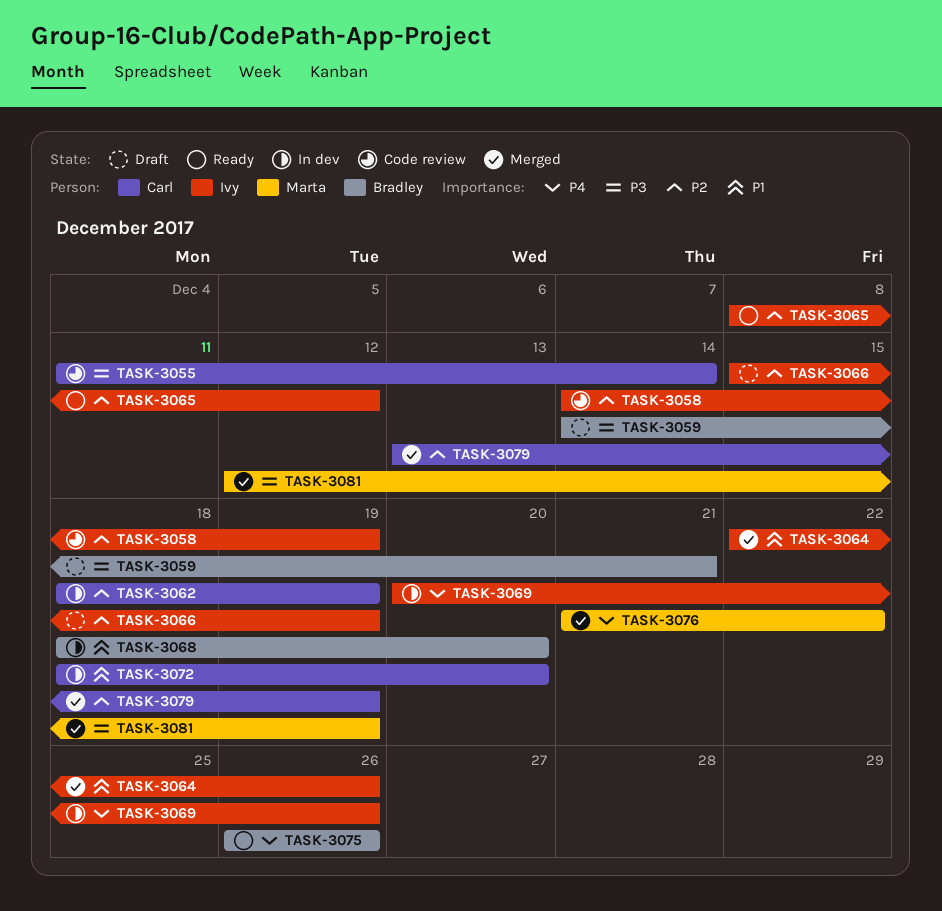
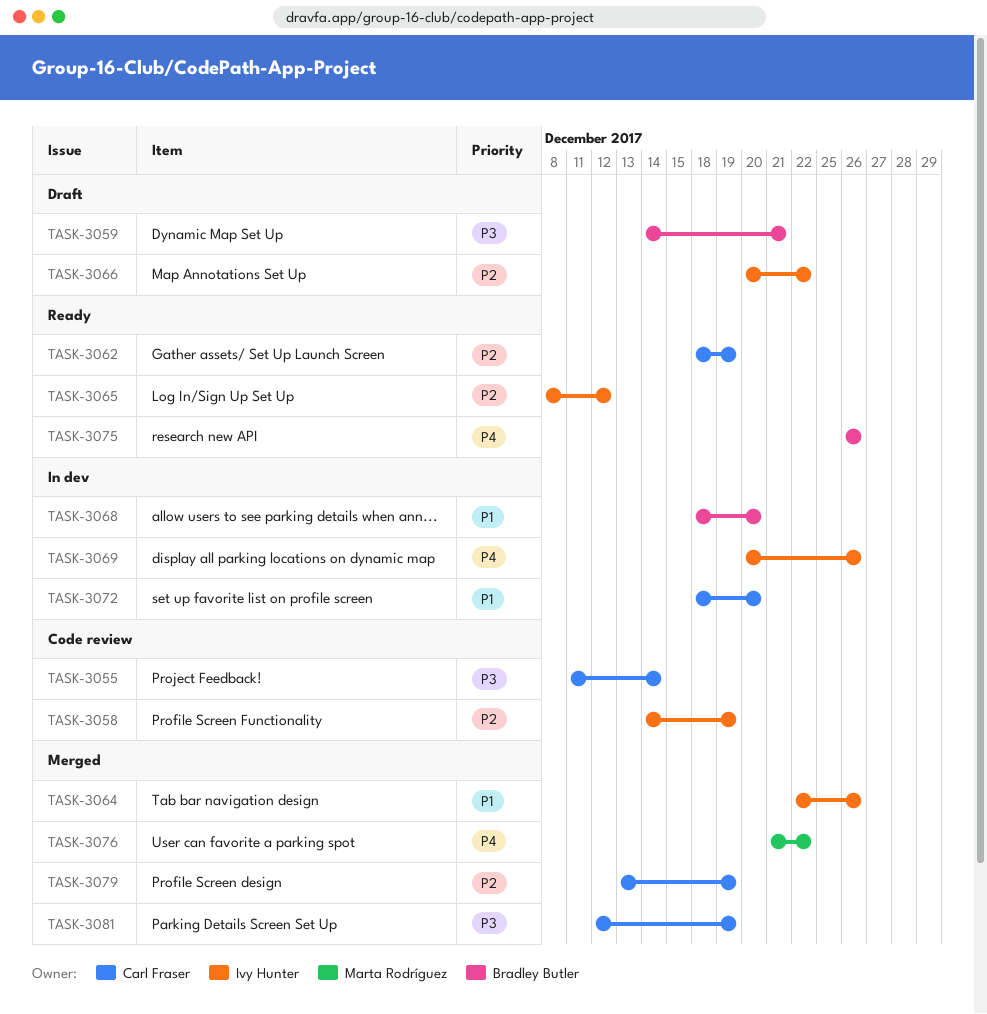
TASK-3062, status: In dev -> Ready
TASK-3066, start: Dec 15 -> Dec 20
TASK-3066, due: Dec 19 -> Dec 22
TASK-3081, owner: Marta Rodríguez -> Carl Fraser

